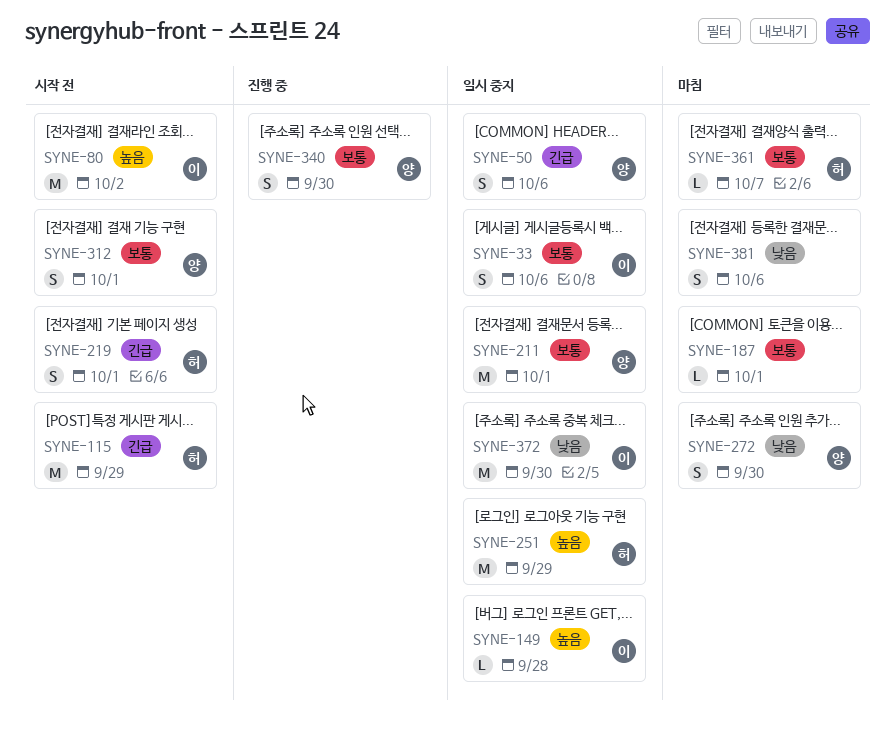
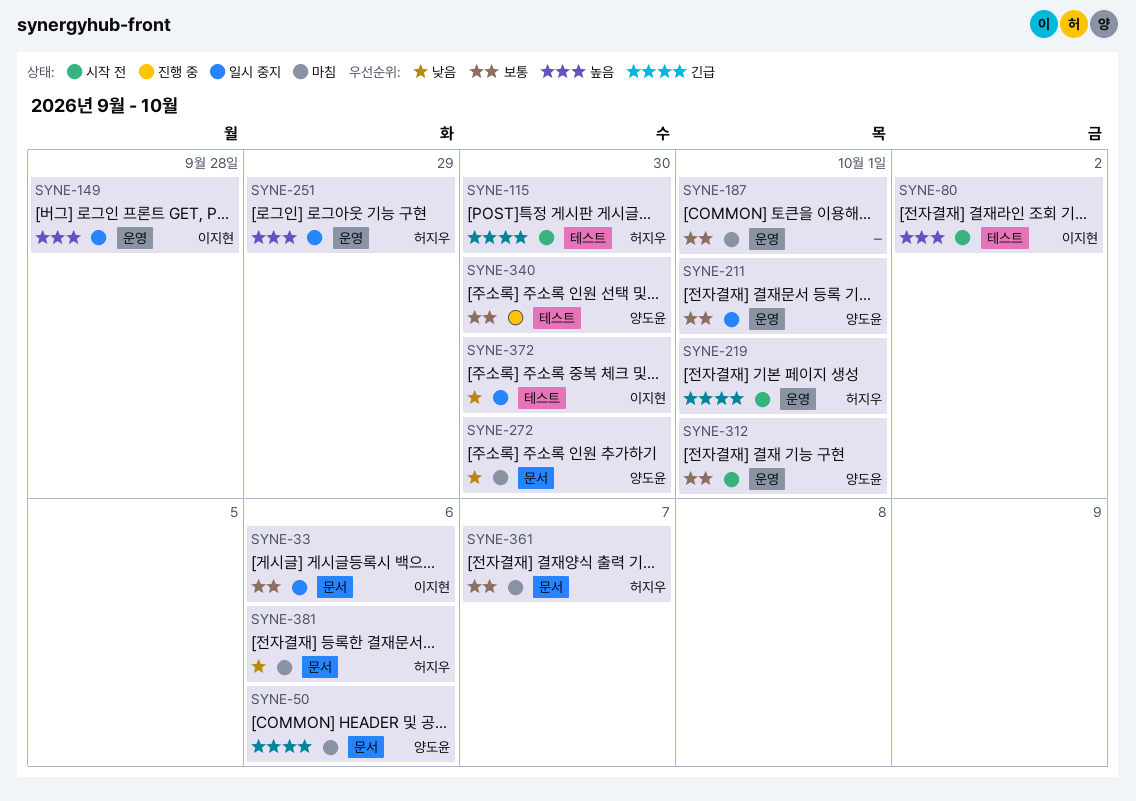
SYNE-50, status: 일시 중지 -> 마침
SYNE-115, due: Sep 29 -> Sep 30
SYNE-381, owner: none -> 허지우

